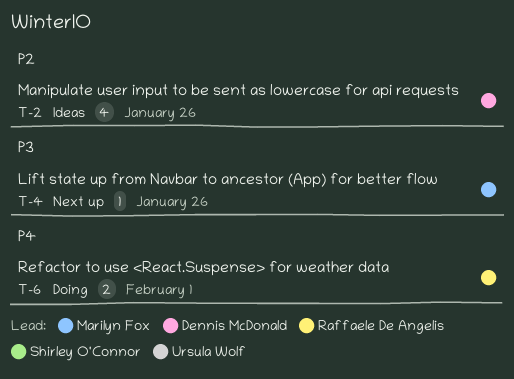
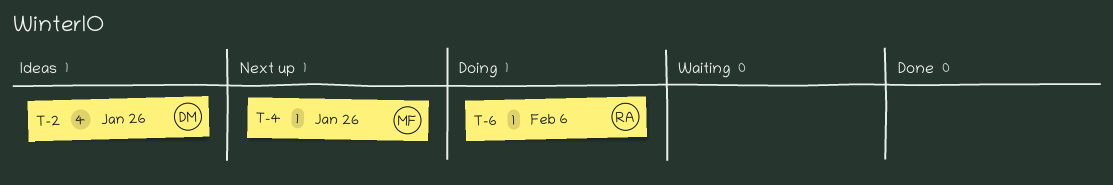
T-6, estimate: 2 -> 1
T-6, due: Feb 1 -> Feb 6

